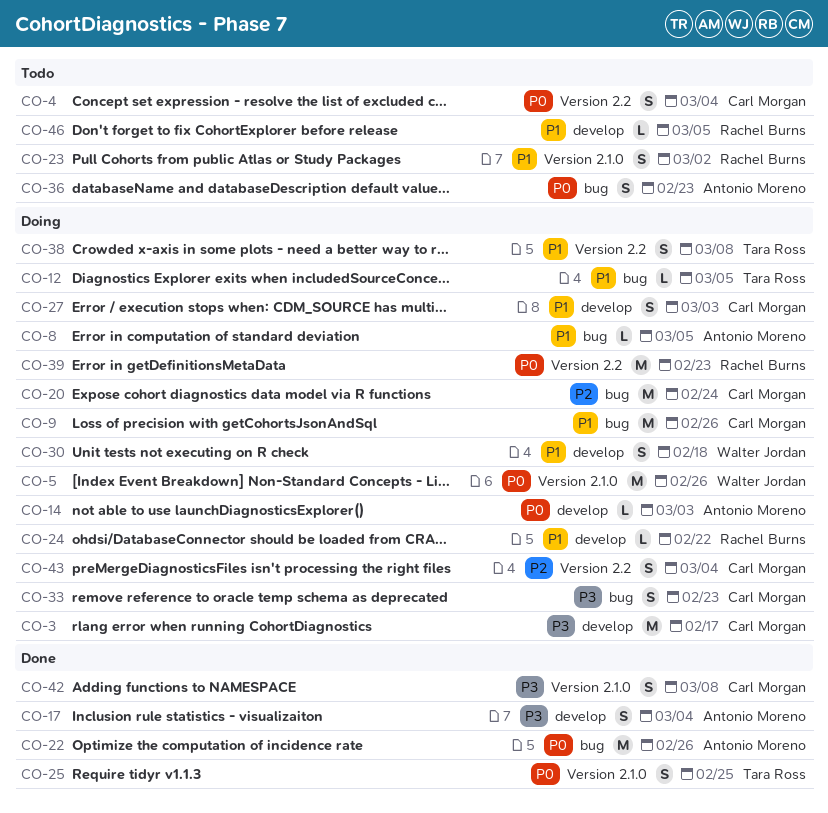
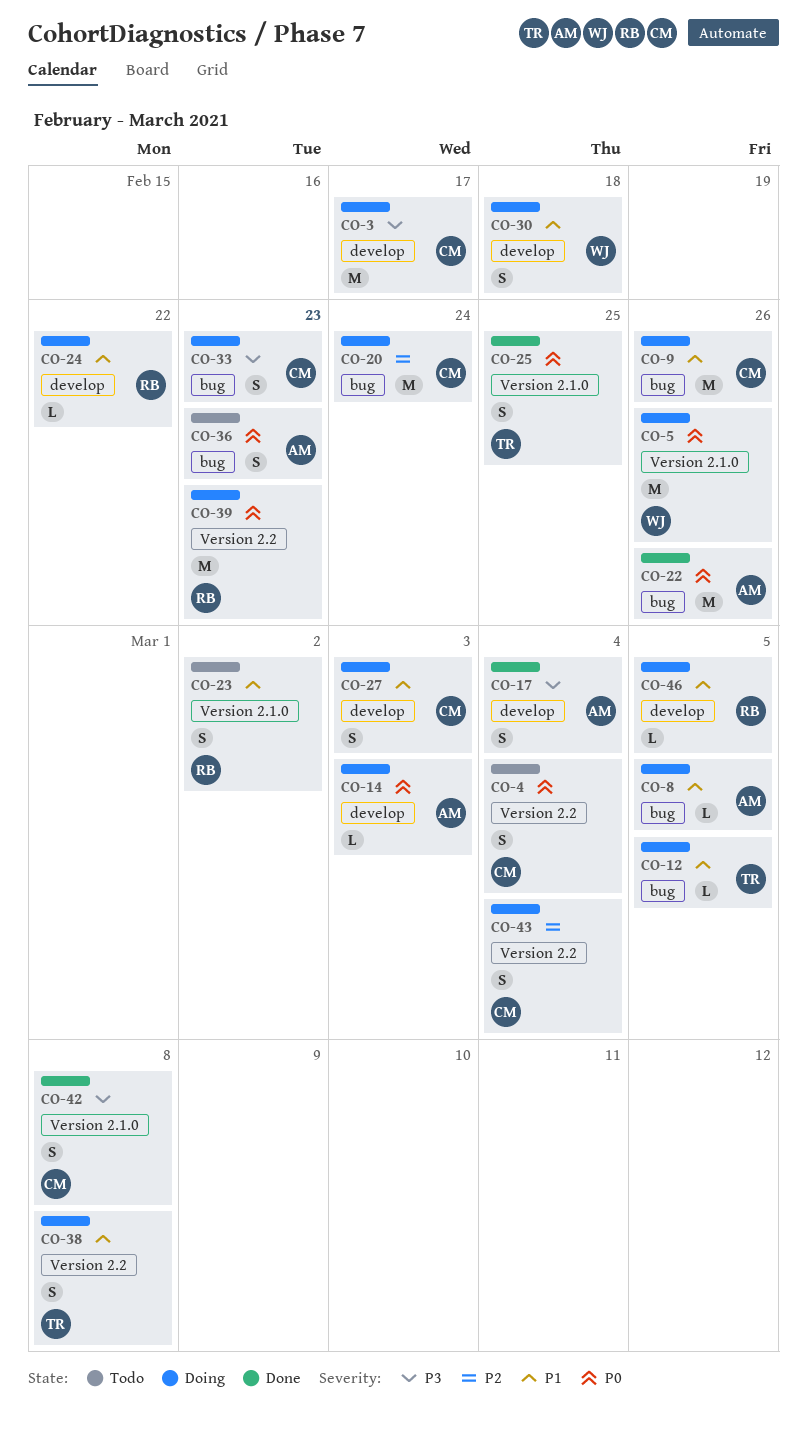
CO-46, status: Todo -> Doing

